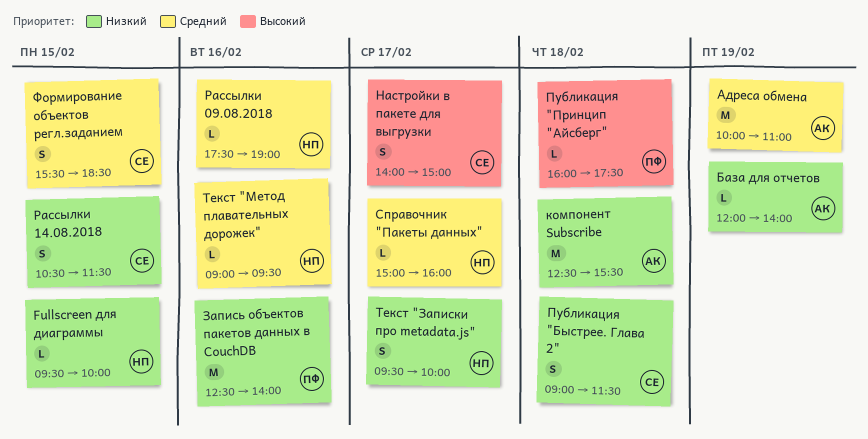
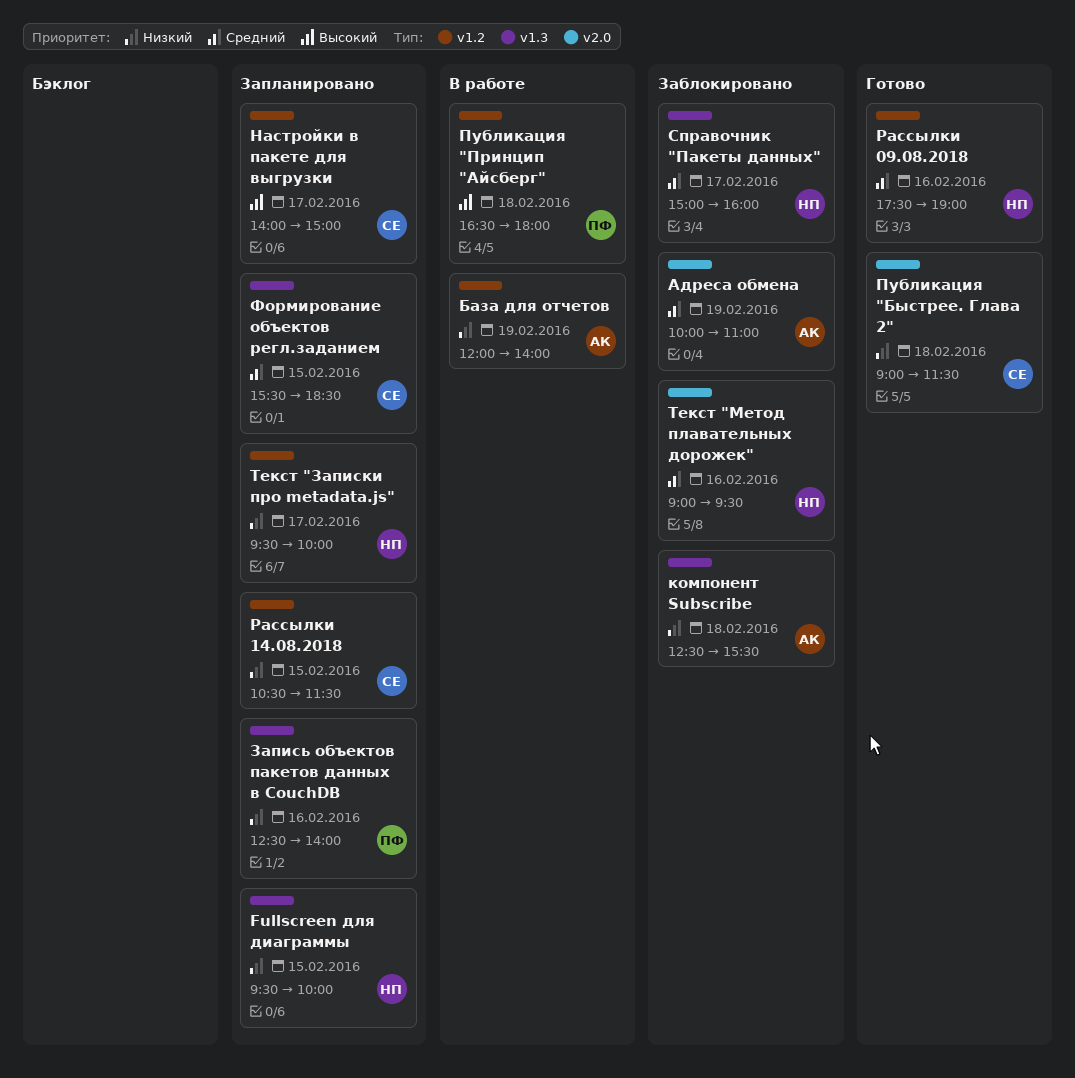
Публикация "Принцип "Айсберг", begins: 16:00 -> 16:30
Публикация "Принцип "Айсберг", ends: 17:30 -> 18:00

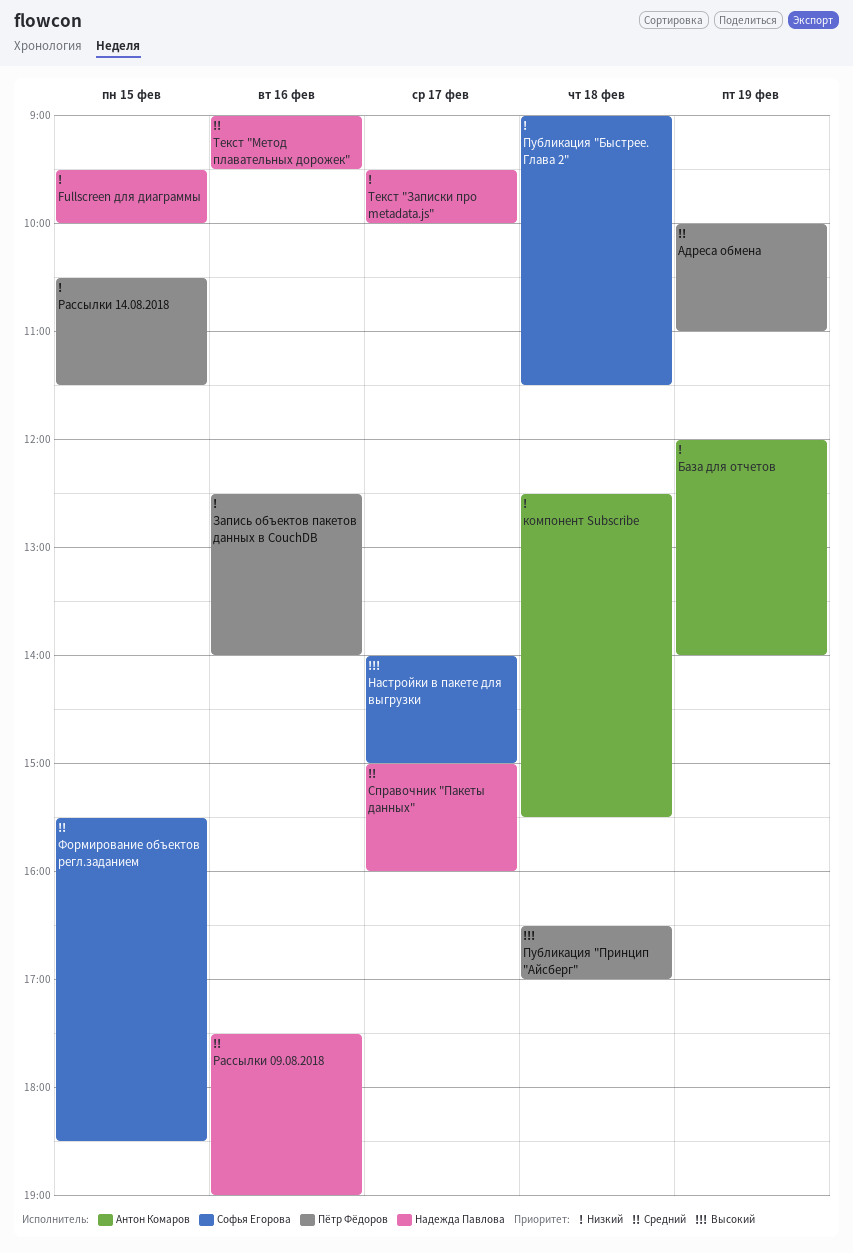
Адреса обмена, owner: Антон Комаров -> Пётр Фёдоров
Публикация "Принцип "Айсберг", ends: 18:00 -> 17:00
Рассылки 14.08.2018, owner: Софья Егорова -> Пётр Фёдоров

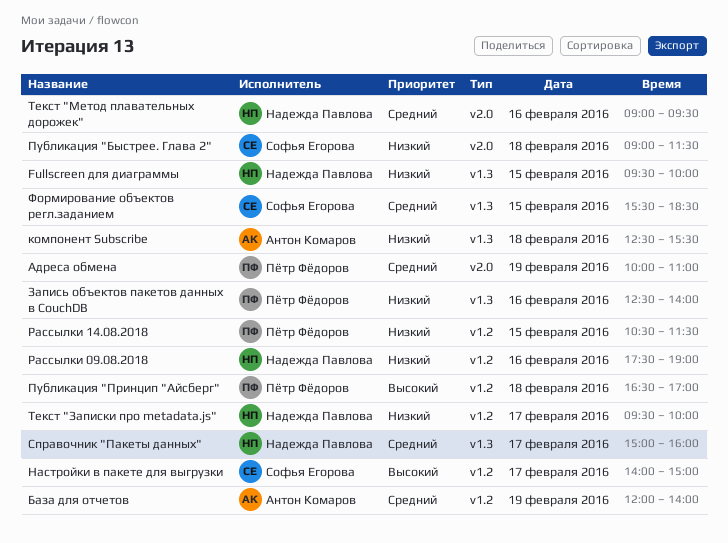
База для отчетов, priority: Низкий -> Средний
Рассылки 09.08.2018, priority: Средний -> Низкий

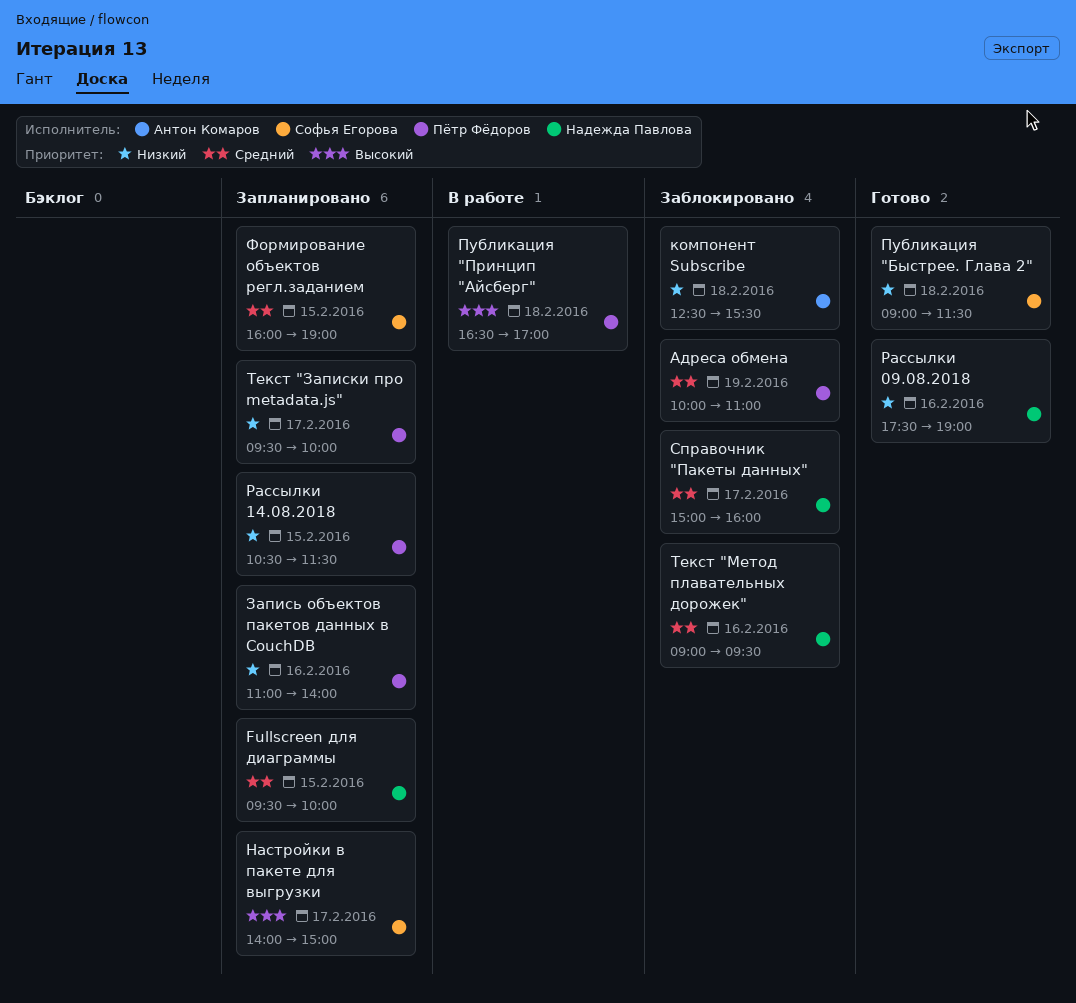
Fullscreen для диаграммы, priority: Низкий -> Средний
База для отчетов: present -> none
Запись объектов пакетов данных в CouchDB, begins: 12:30 -> 11:00
Текст "Записки про metadata.js", owner: Надежда Павлова -> Пётр Фёдоров
Формирование объектов регл.заданием, begins: 15:30 -> 16:00
Формирование объектов регл.заданием, ends: 18:30 -> 19:00

